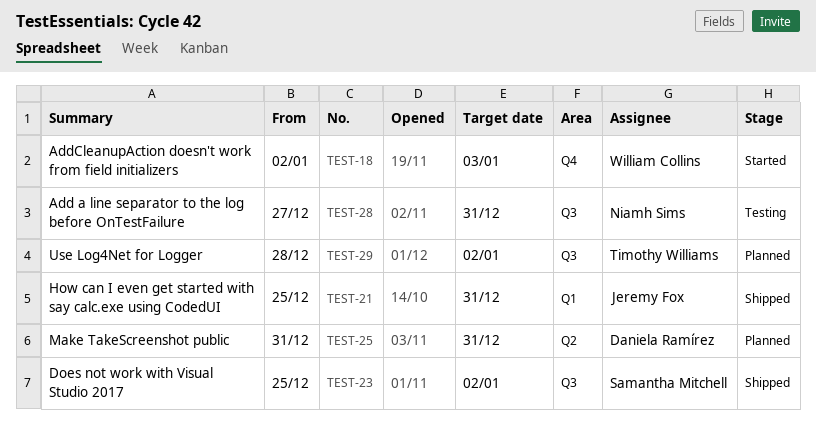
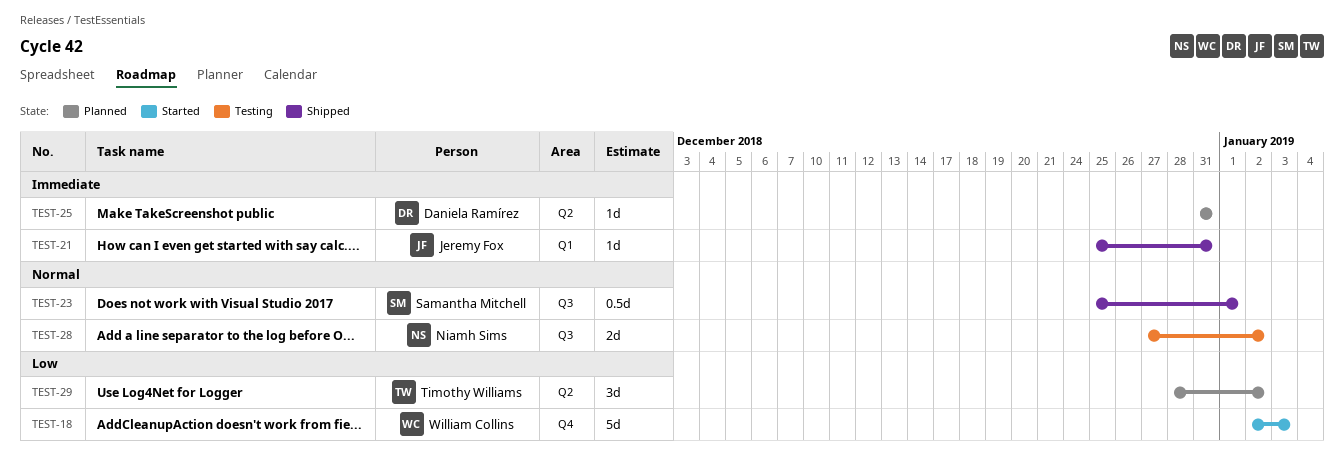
TEST-23, due: Jan 2 -> Jan 1
TEST-28, due: Dec 31 -> Jan 2
TEST-29, label: Q3 -> Q2

